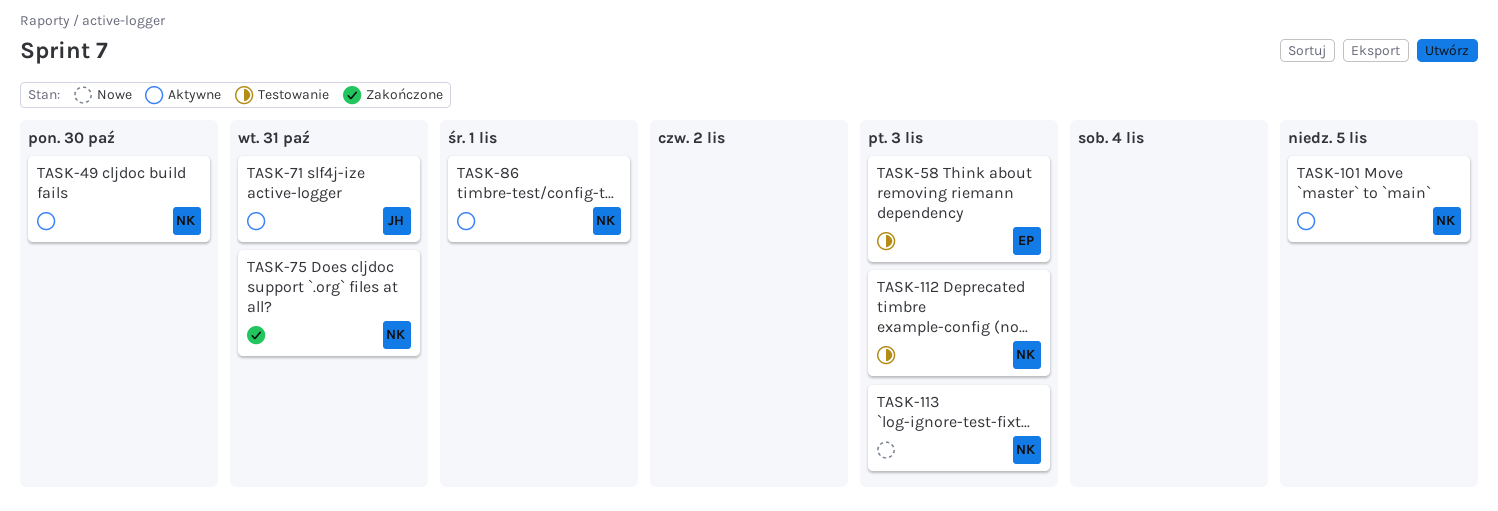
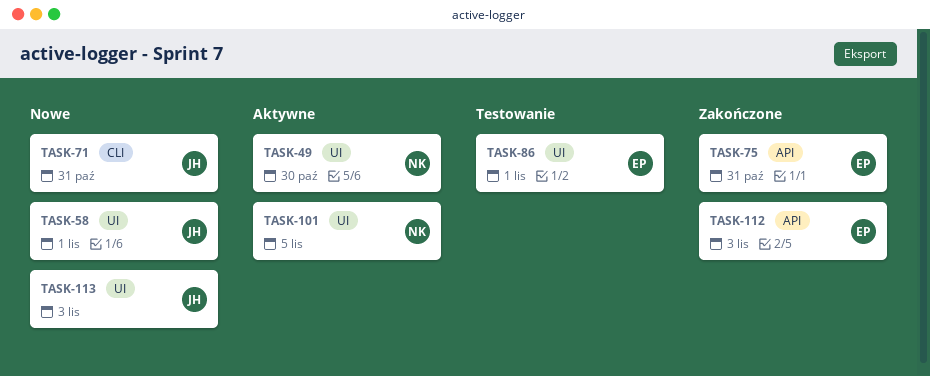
TASK-58, status: Testowanie -> Nowe
TASK-58, owner: EP -> JH
TASK-58, due: Nov 3 -> Nov 1
TASK-71, status: Aktywne -> Nowe
TASK-75, owner: NK -> EP
TASK-86, status: Aktywne -> Testowanie
TASK-86, owner: NK -> EP
TASK-112, status: Testowanie -> Zakończone
TASK-112, owner: NK -> EP
TASK-113, owner: NK -> JH

